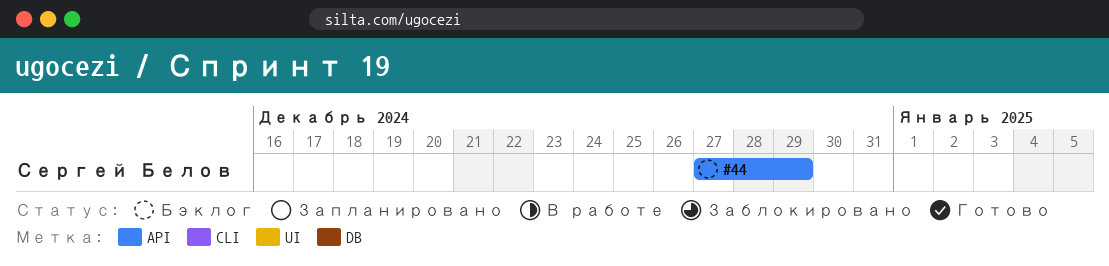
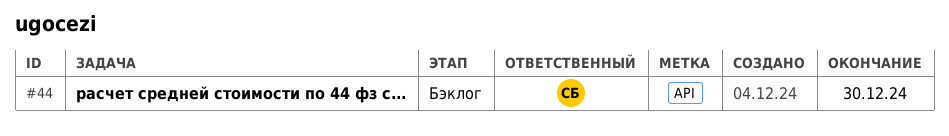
#44, due: Dec 29 -> Dec 30

